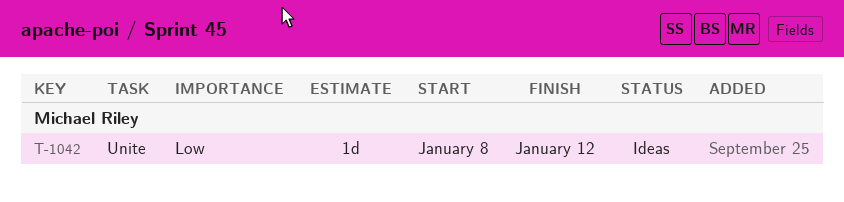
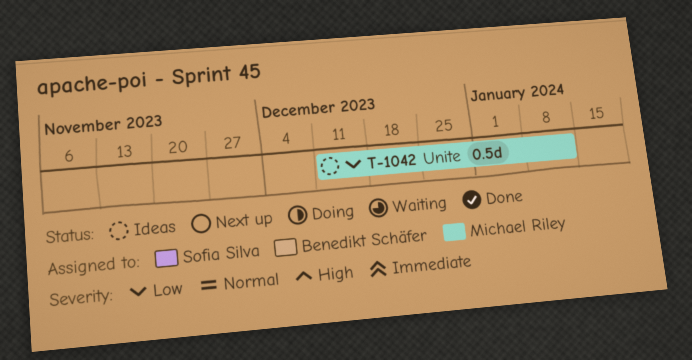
T-1042, estimate: 1d -> 0.5d
T-1042, start: Jan 8 -> Dec 11

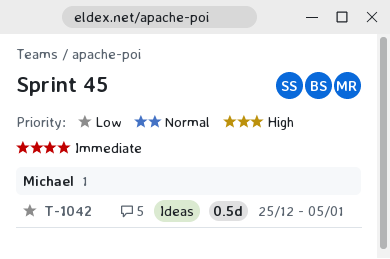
T-1042, start: Dec 11 -> Dec 25
T-1042, due: Jan 12 -> Jan 5

